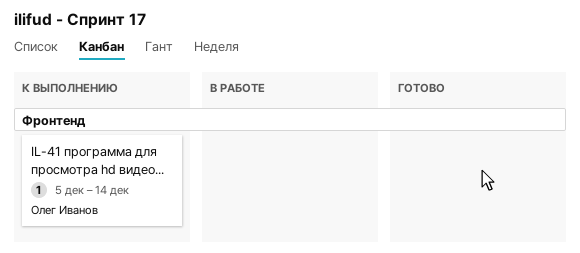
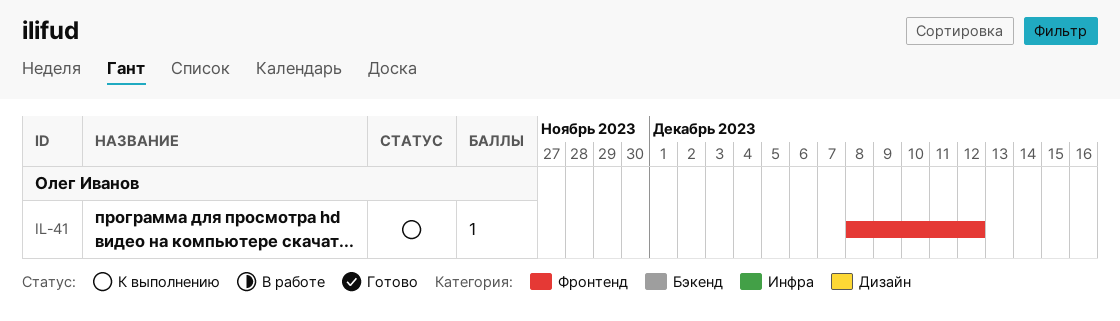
IL-41, start: Dec 5 -> Dec 8
IL-41, due: Dec 14 -> Dec 12

